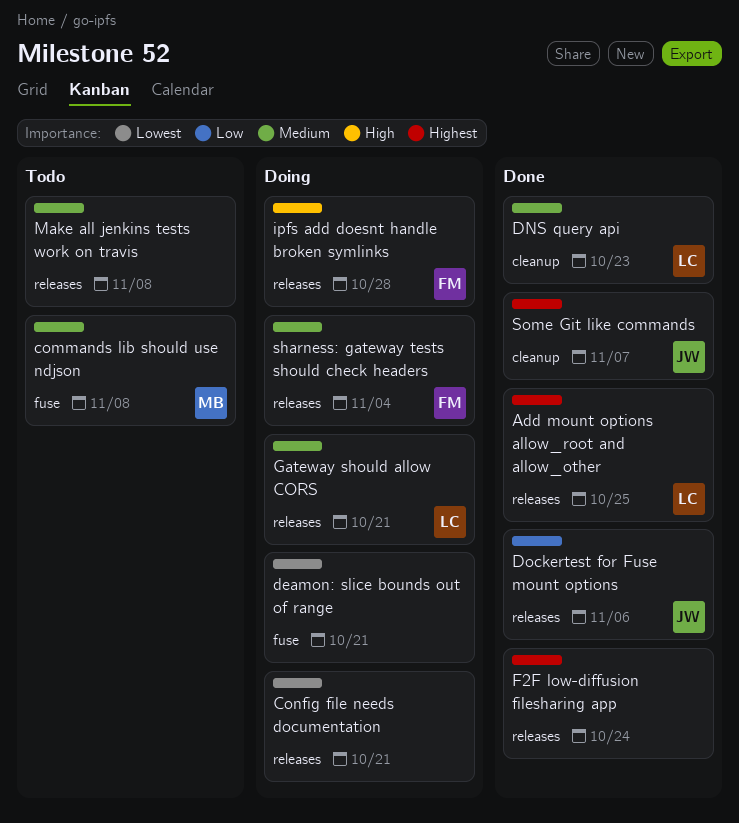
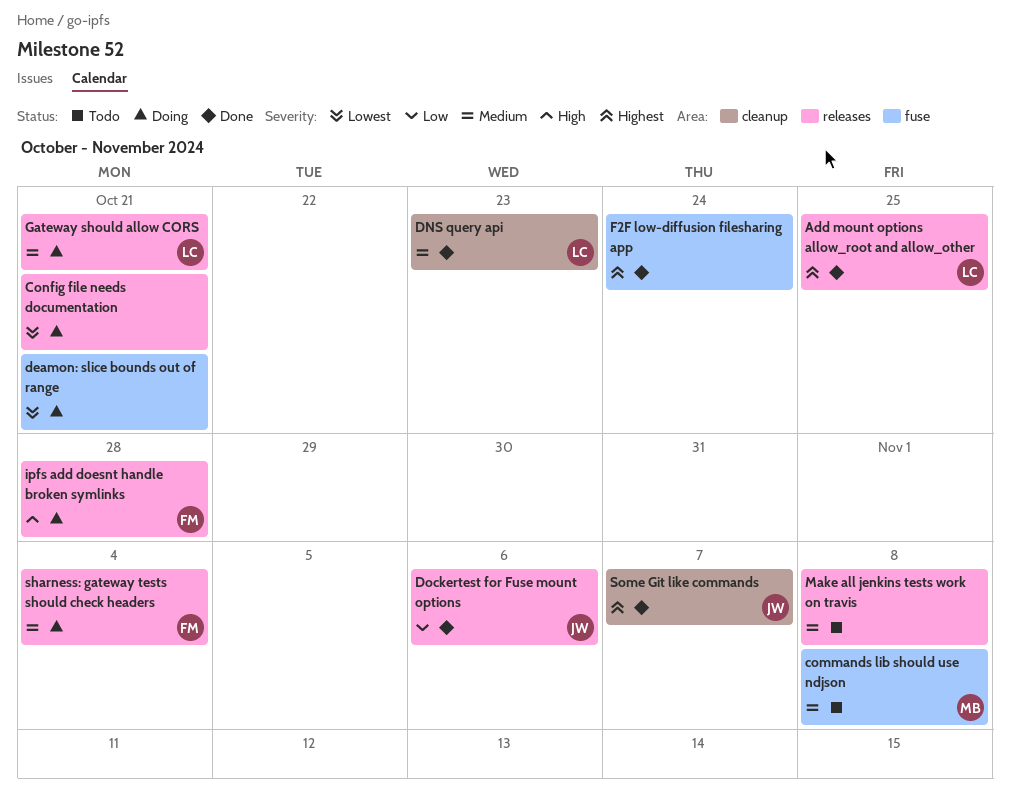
F2F low-diffusion filesharing app, label: releases -> fuse

